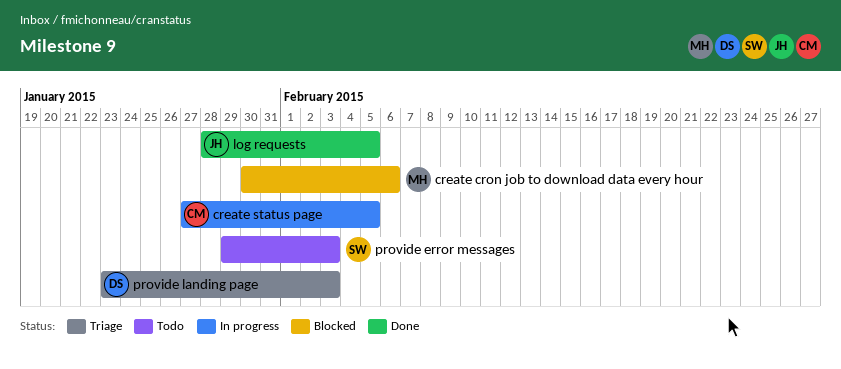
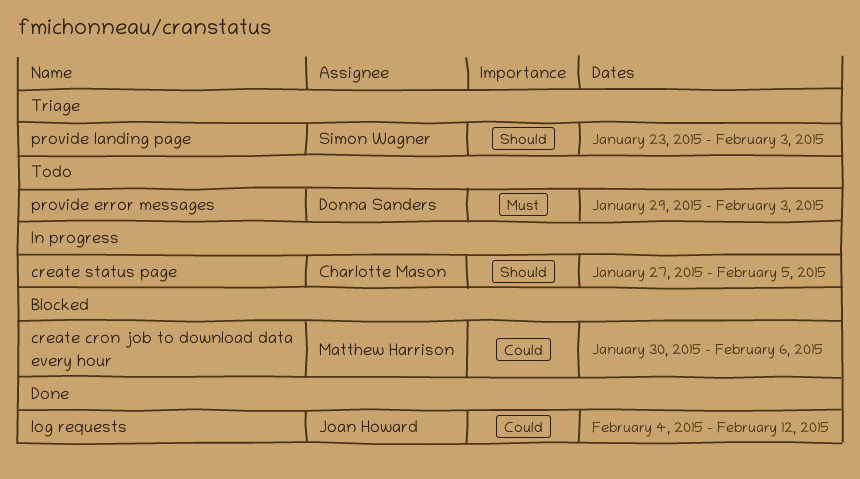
log requests, start: Jan 28 -> Feb 4
log requests, due: Feb 5 -> Feb 12
provide error messages, owner: Simon Wagner -> Donna Sanders
provide landing page, owner: Donna Sanders -> Simon Wagner

